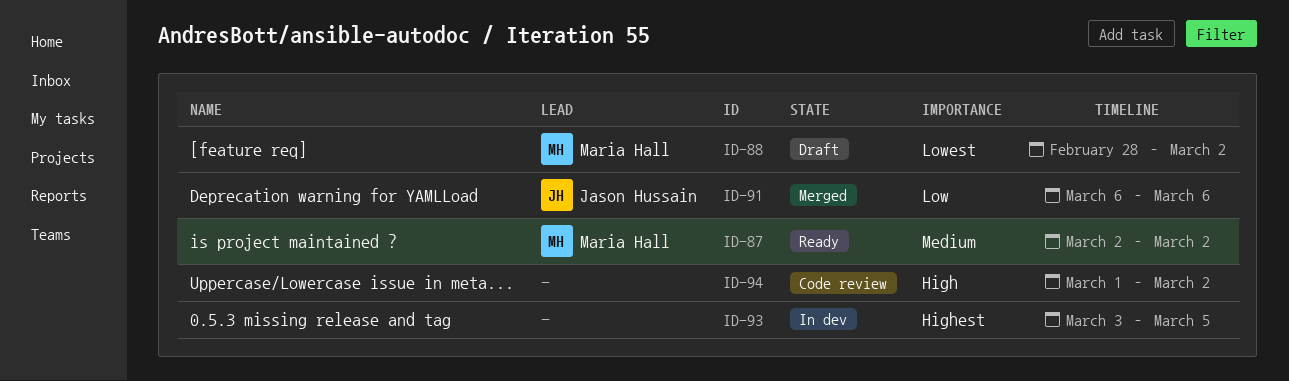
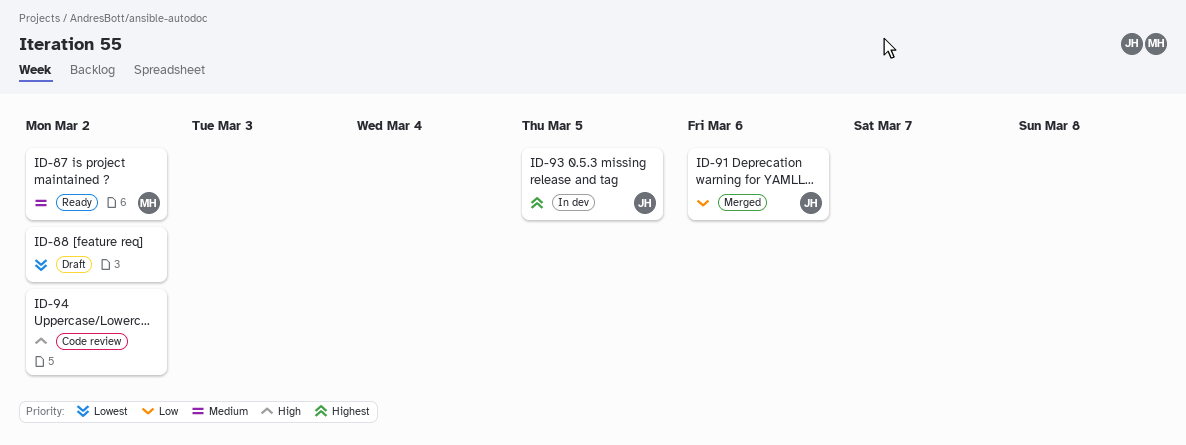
ID-88, owner: Maria Hall -> none
ID-93, owner: none -> Jason Hussain

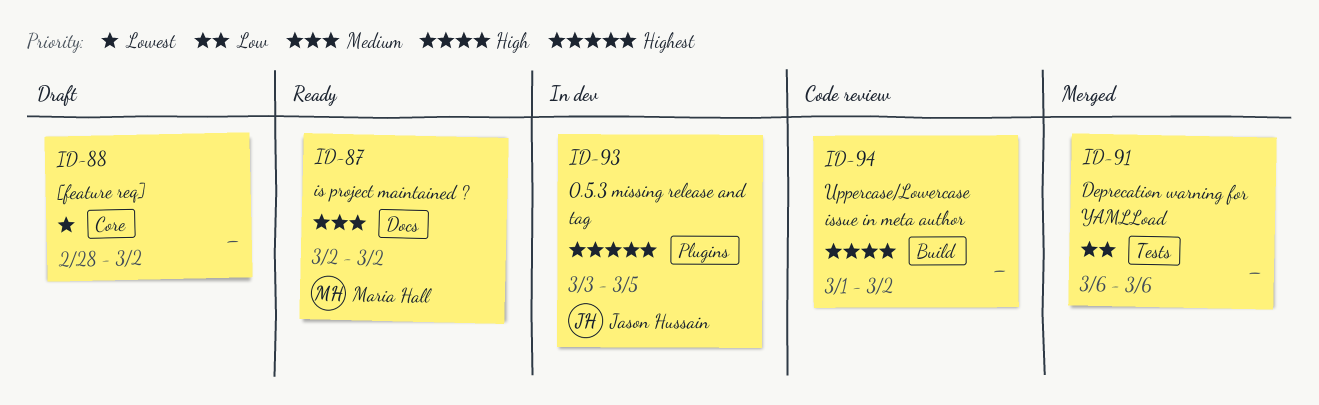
ID-91, owner: Jason Hussain -> none

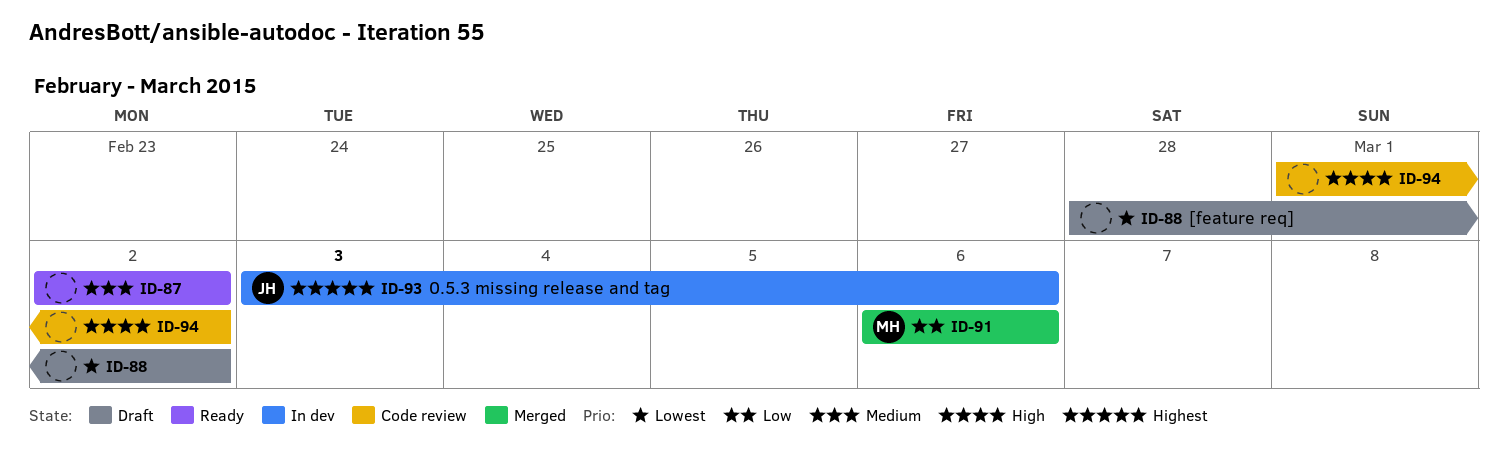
ID-87, owner: Maria Hall -> none
ID-91, owner: none -> Maria Hall
ID-93, due: Mar 5 -> Mar 6

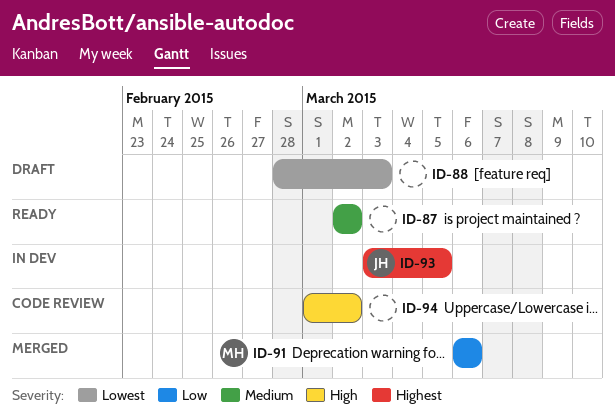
ID-88, due: Mar 2 -> Mar 3
ID-93, due: Mar 6 -> Mar 5

